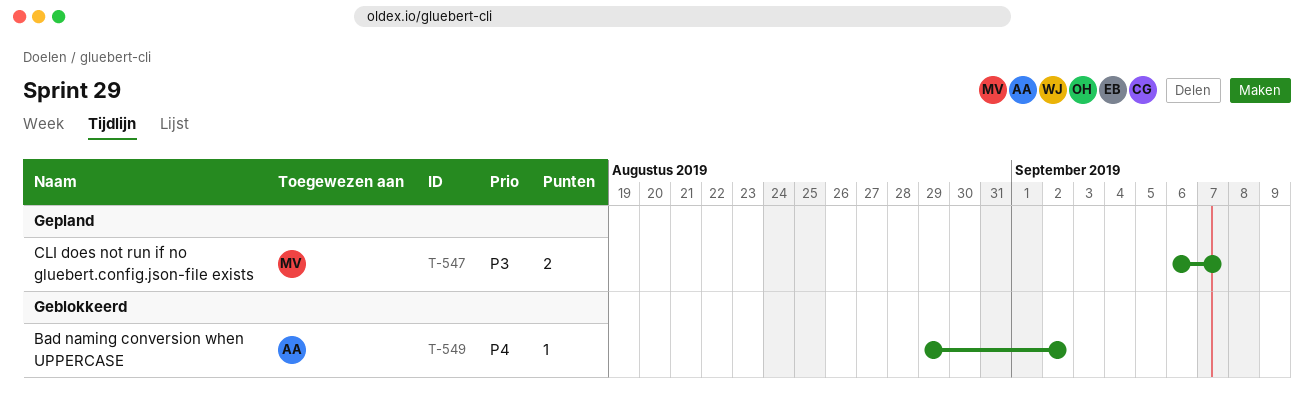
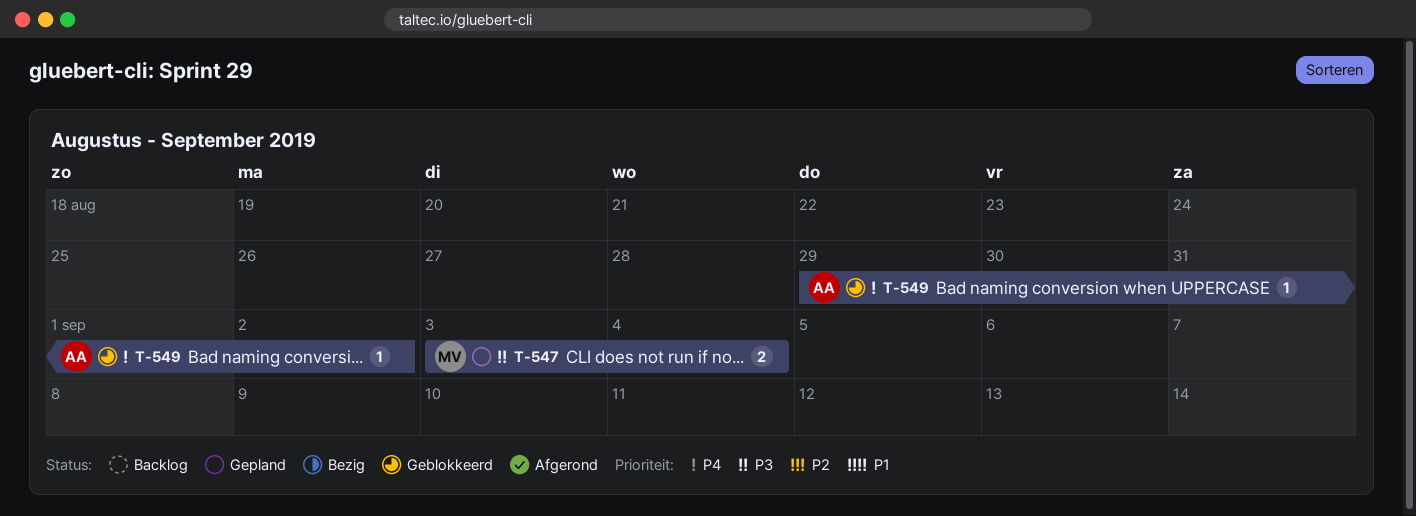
T-547, start: Sep 6 -> Sep 3
T-547, due: Sep 7 -> Sep 4

